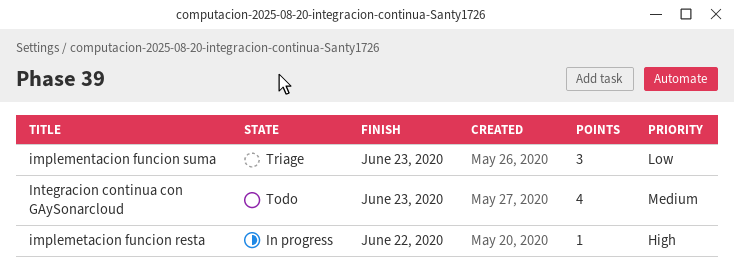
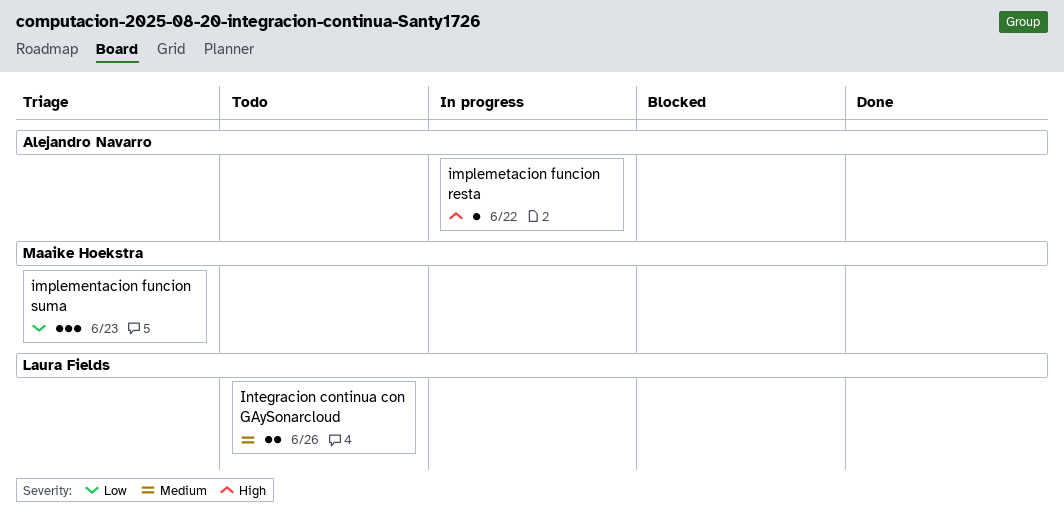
Integracion continua con GAySonarcloud, estimate: 4 -> 2
Integracion continua con GAySonarcloud, due: Jun 23 -> Jun 26

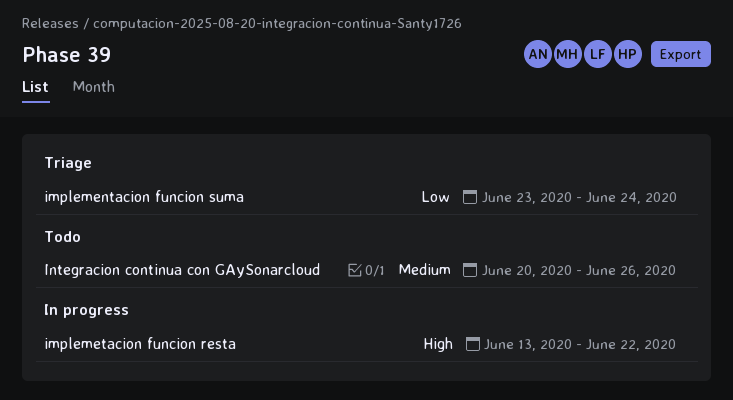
implementacion funcion suma, due: Jun 23 -> Jun 24

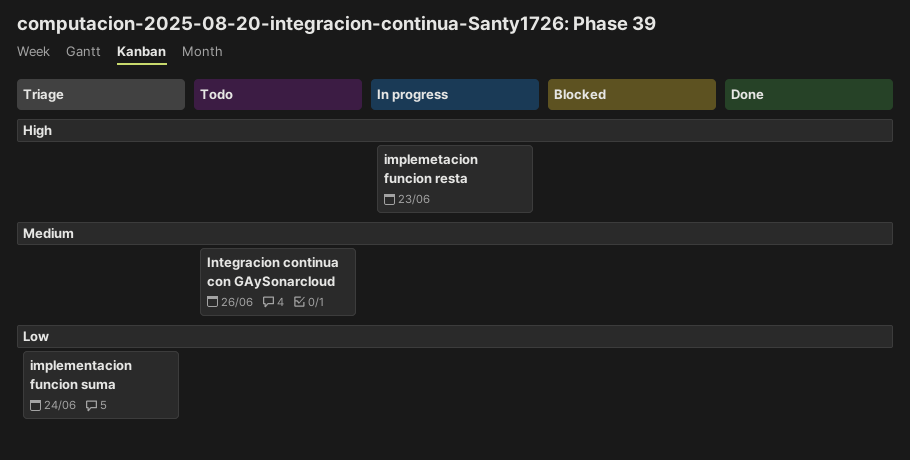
implemetacion funcion resta, due: Jun 22 -> Jun 23

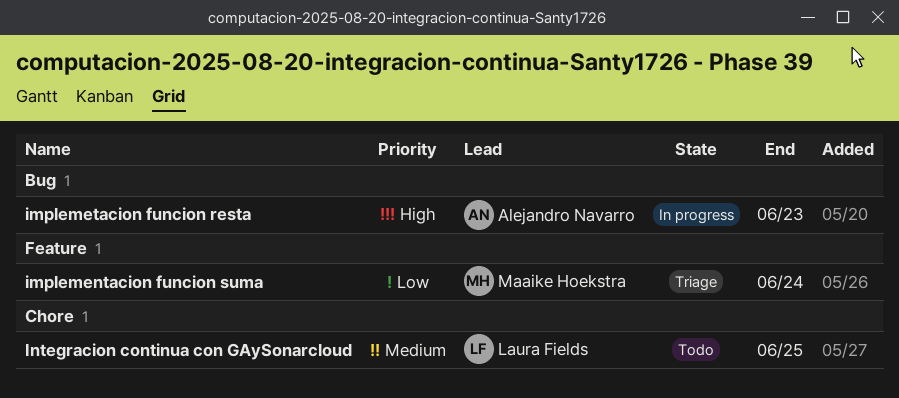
Integracion continua con GAySonarcloud, due: Jun 26 -> Jun 25

